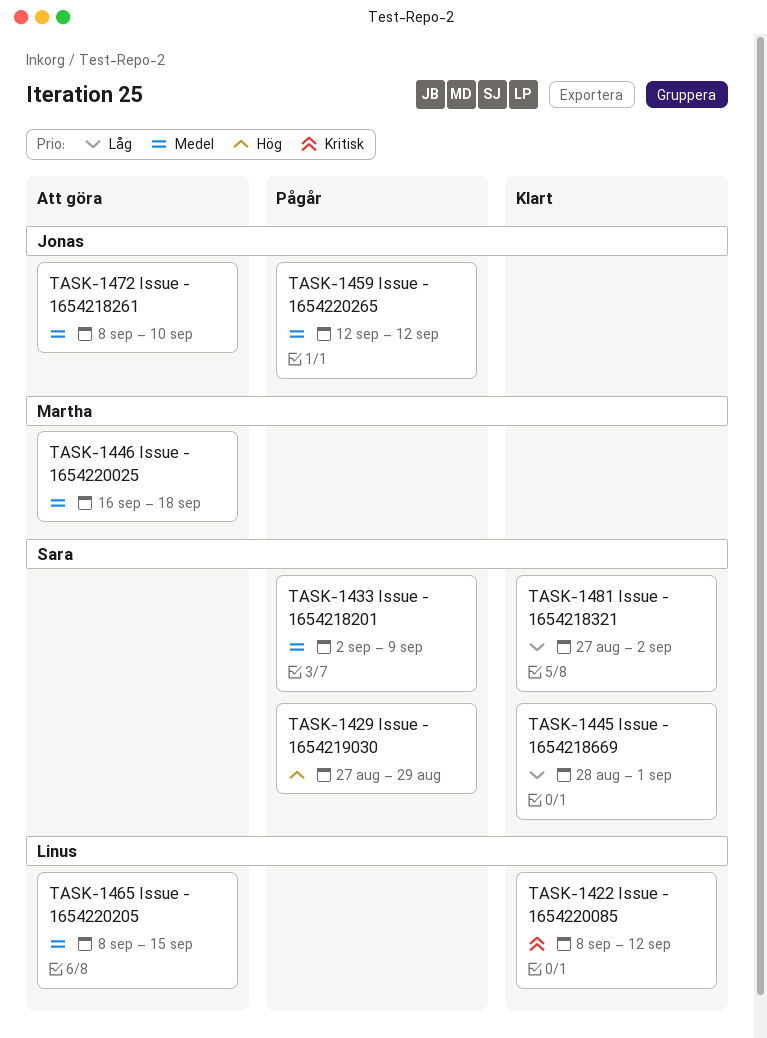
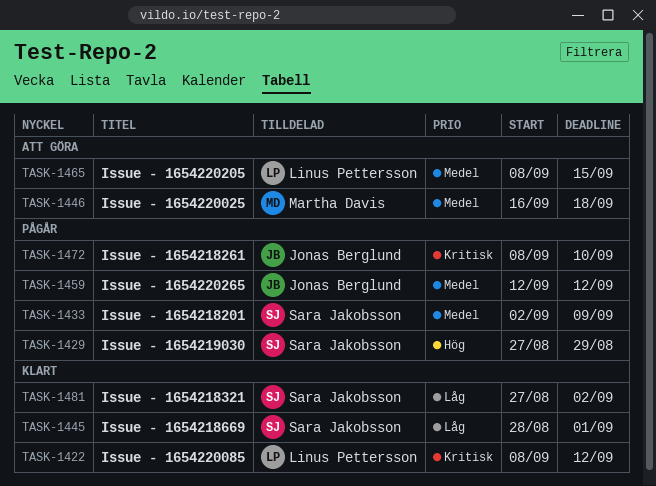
TASK-1472, status: Att göra -> Pågår
TASK-1472, priority: Medel -> Kritisk

